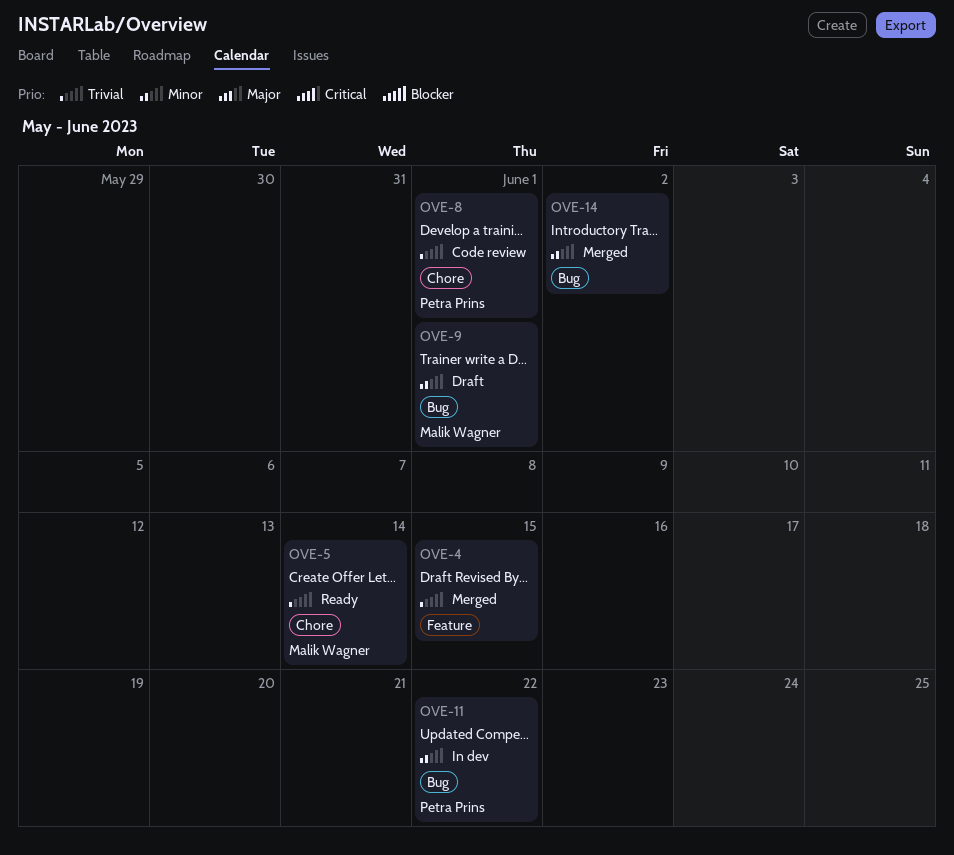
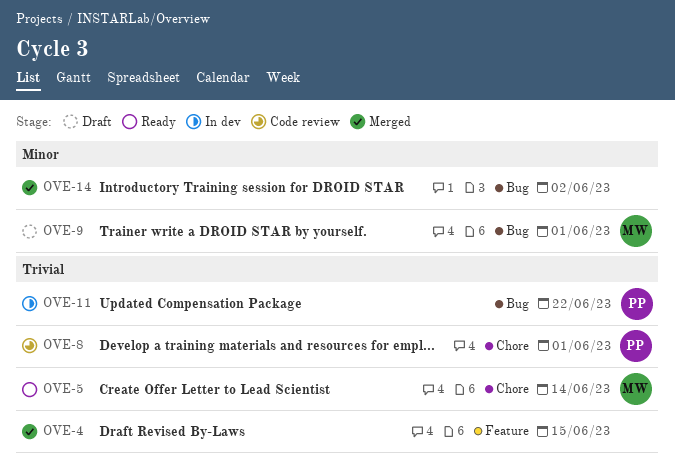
OVE-11, priority: Minor -> Trivial

